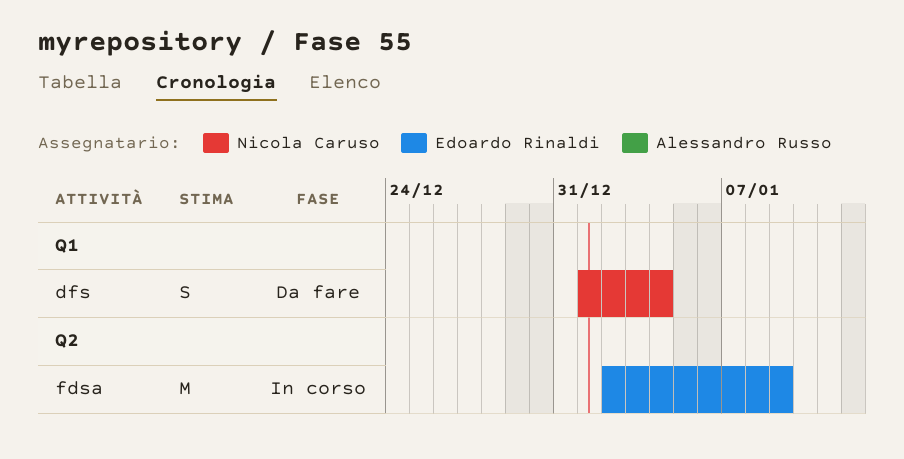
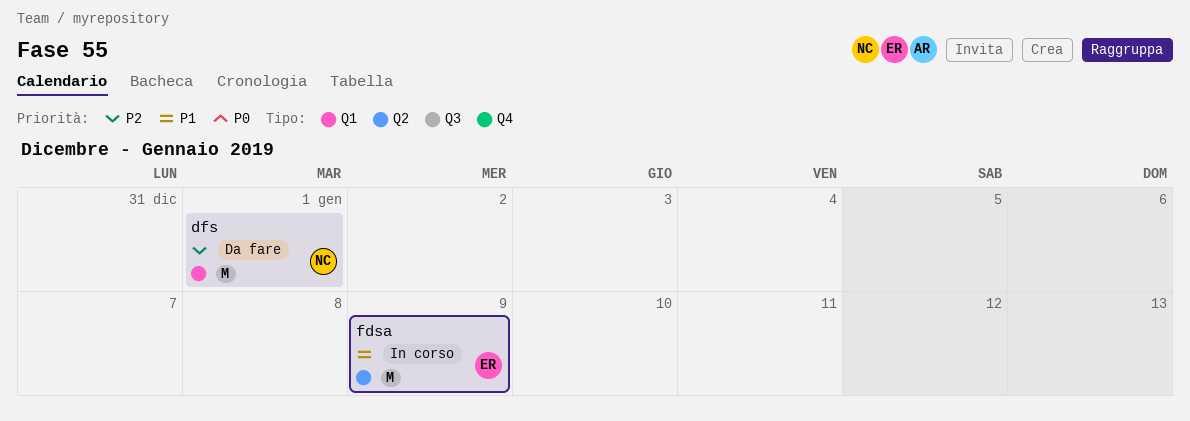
dfs, estimate: S -> M
dfs, due: Jan 4 -> Jan 1

